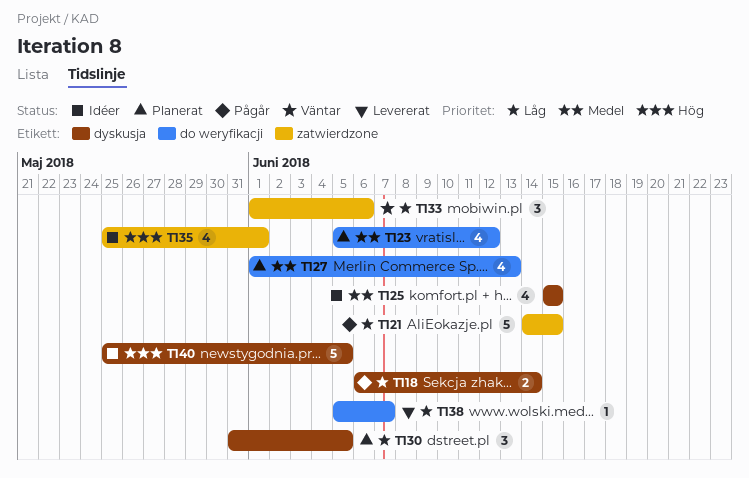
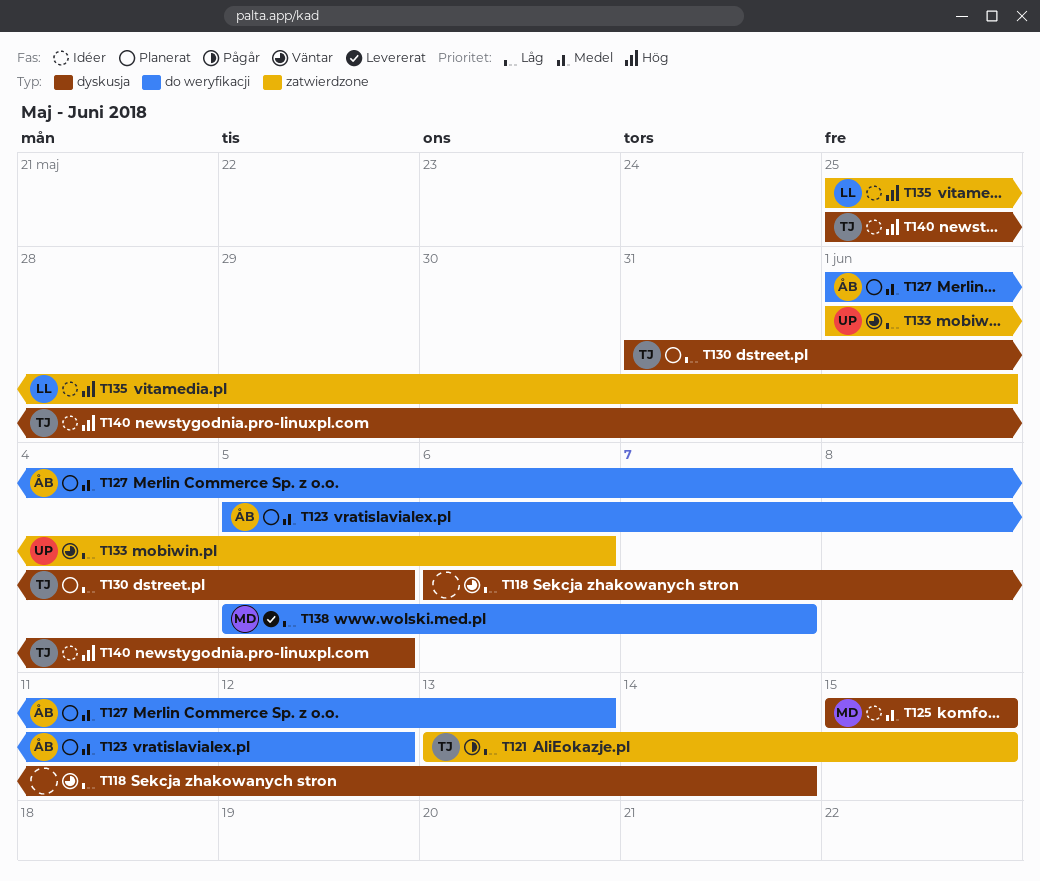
T118, status: Pågår -> Väntar
T121, start: Jun 14 -> Jun 13

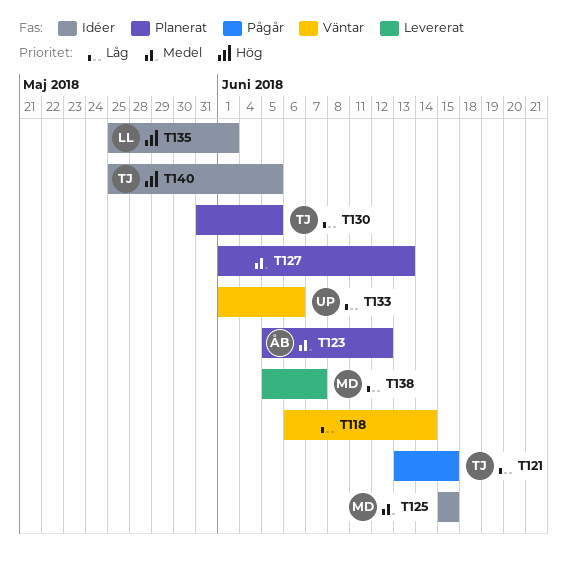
T127, owner: ÅB -> none

